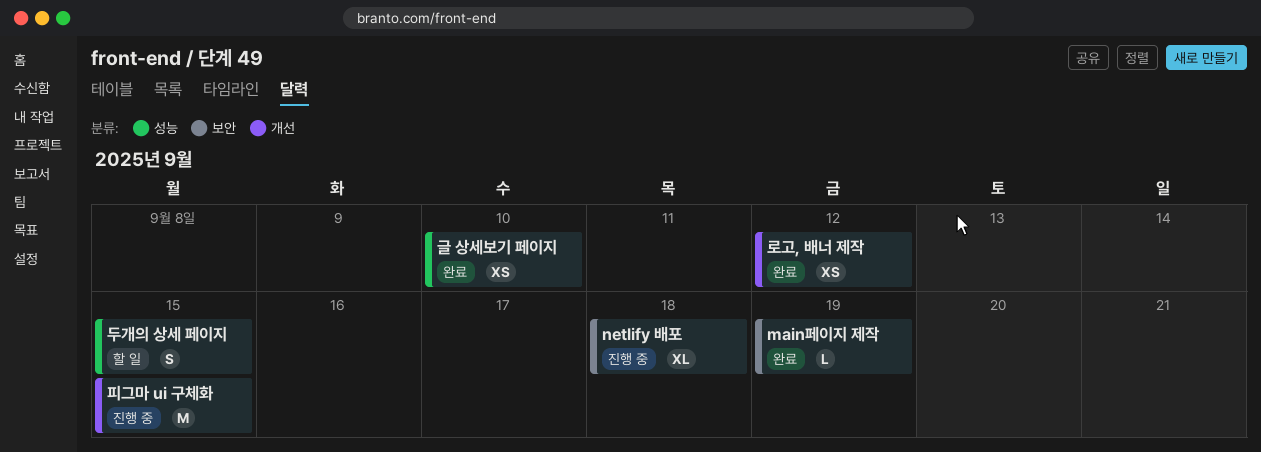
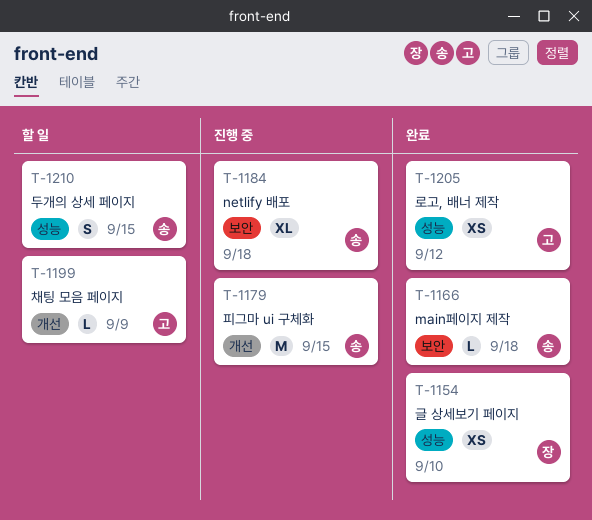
main페이지 제작, due: Sep 19 -> Sep 18
로고, 배너 제작, label: 개선 -> 성능
채팅 모음 페이지: none -> present

